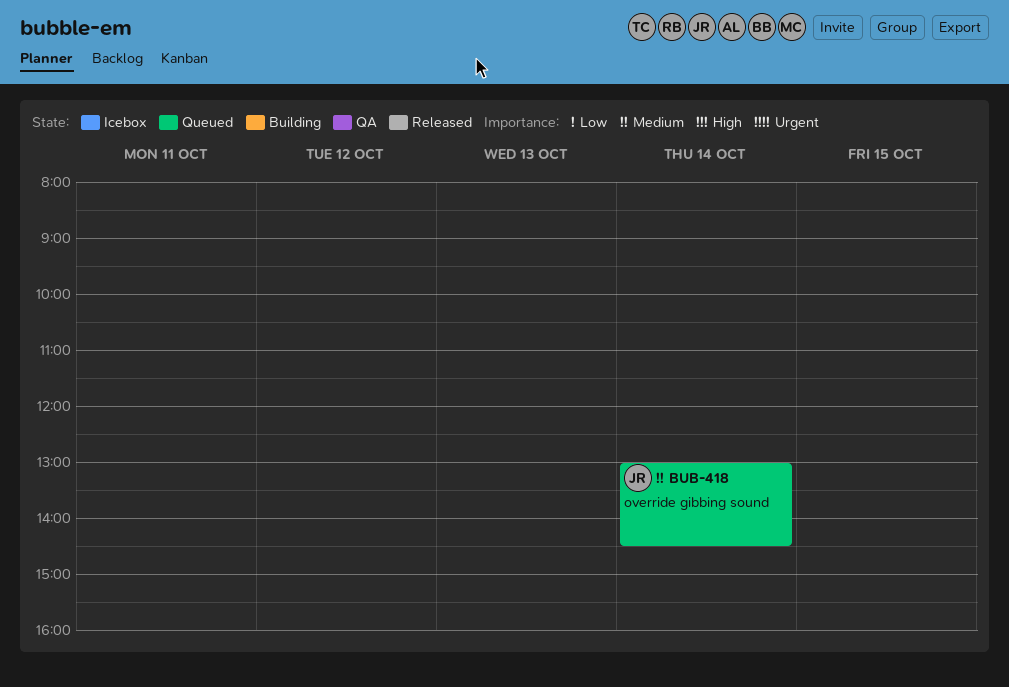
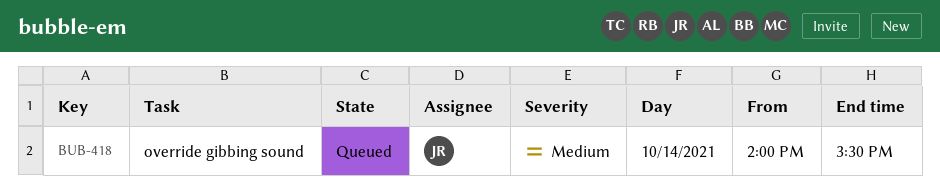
BUB-418, begins: 13:00 -> 14:00
BUB-418, ends: 14:30 -> 15:30

